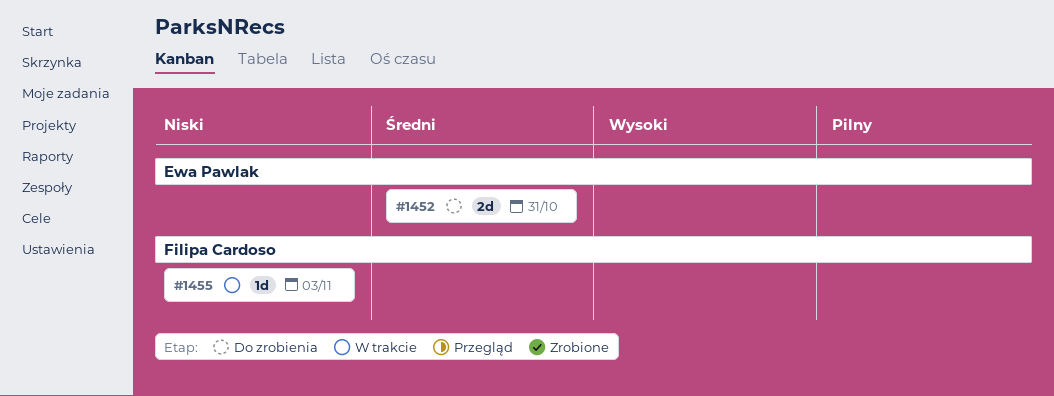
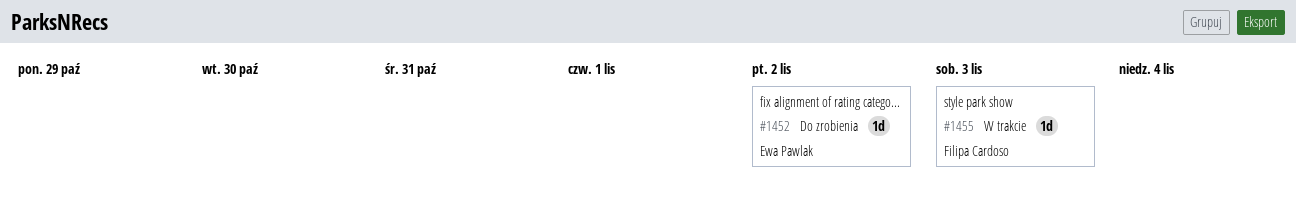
#1452, estimate: 2d -> 1d
#1452, due: Oct 31 -> Nov 2

